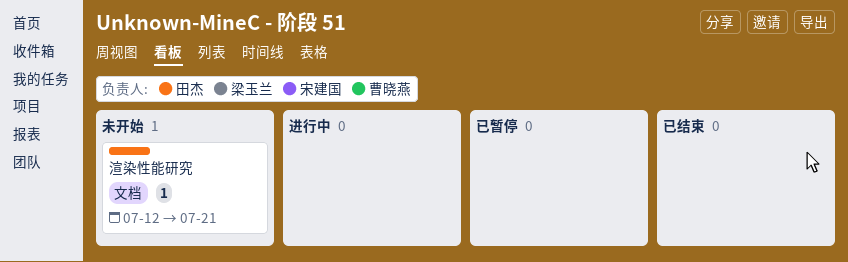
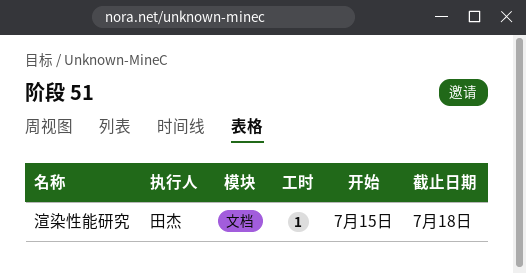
渲染性能研究, start: Jul 12 -> Jul 15
渲染性能研究, due: Jul 21 -> Jul 18

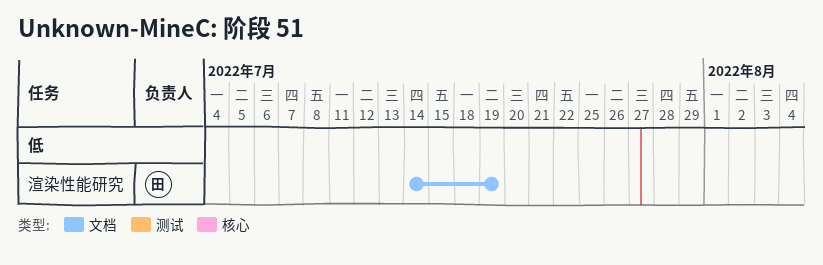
渲染性能研究, start: Jul 15 -> Jul 14
渲染性能研究, due: Jul 18 -> Jul 19

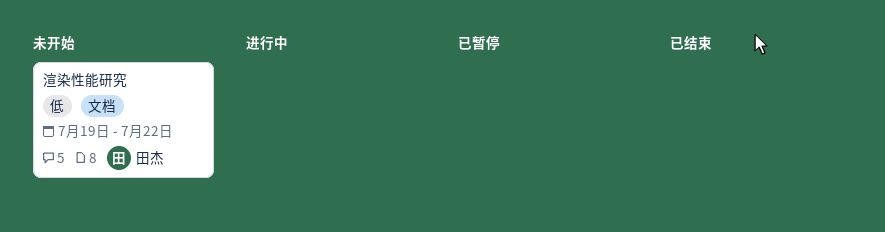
渲染性能研究, start: Jul 14 -> Jul 19
渲染性能研究, due: Jul 19 -> Jul 22

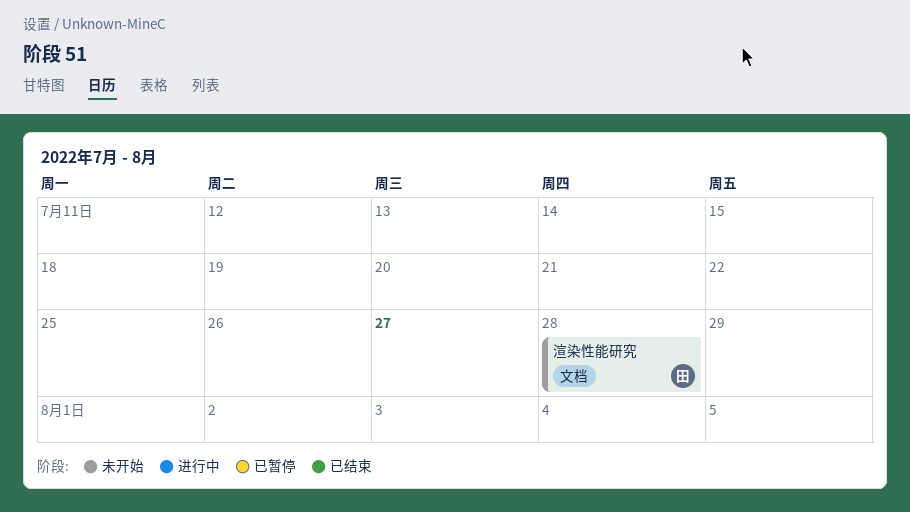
渲染性能研究, due: Jul 22 -> Jul 28

